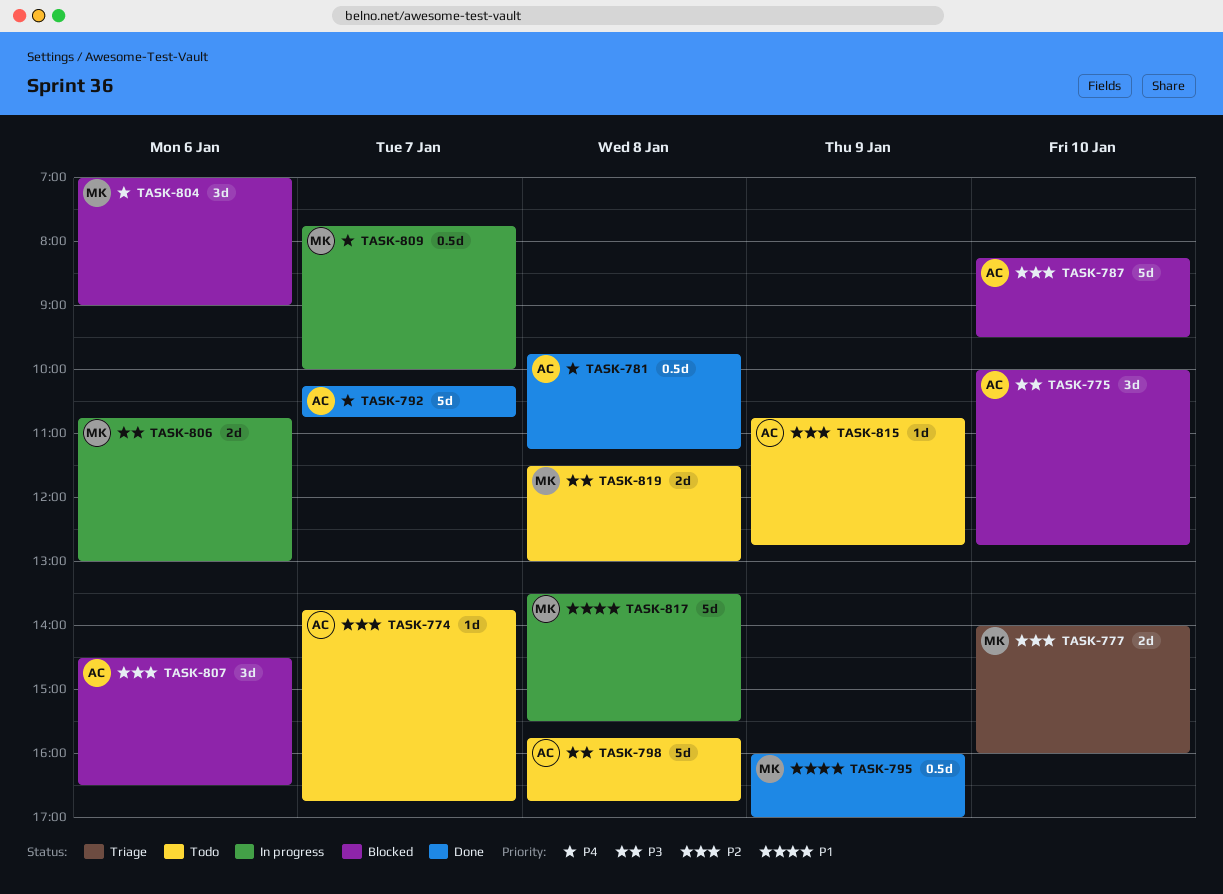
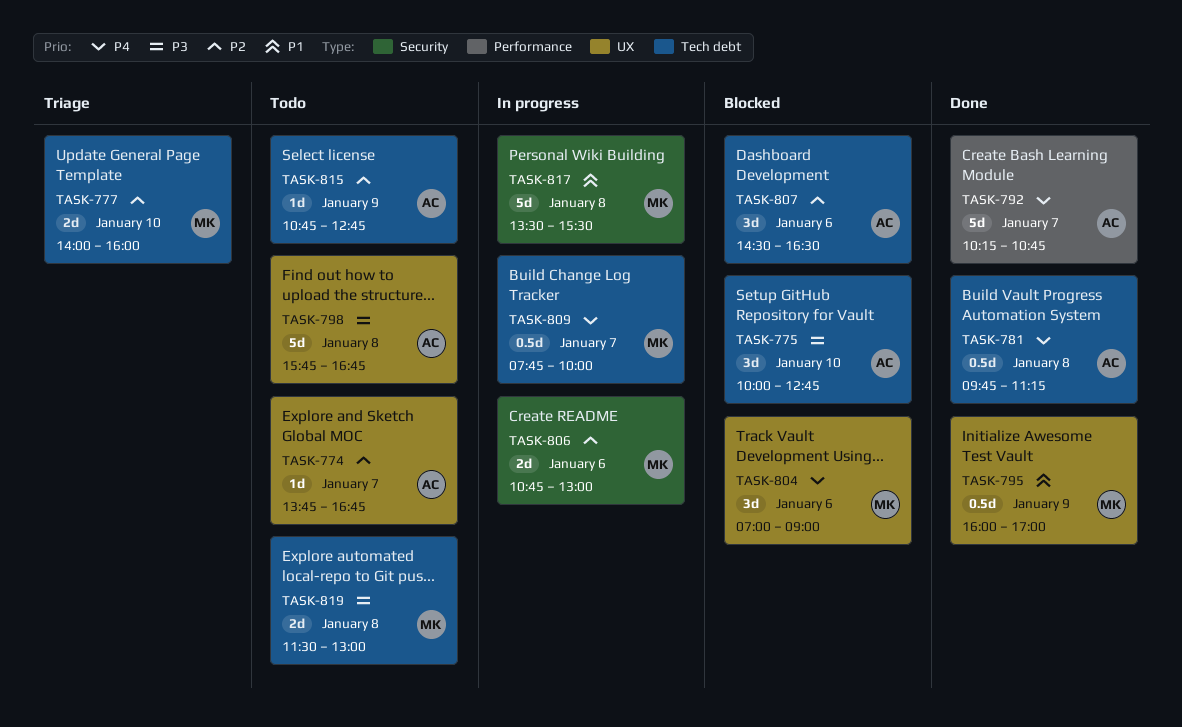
TASK-787: present -> none
TASK-806, priority: P3 -> P2

